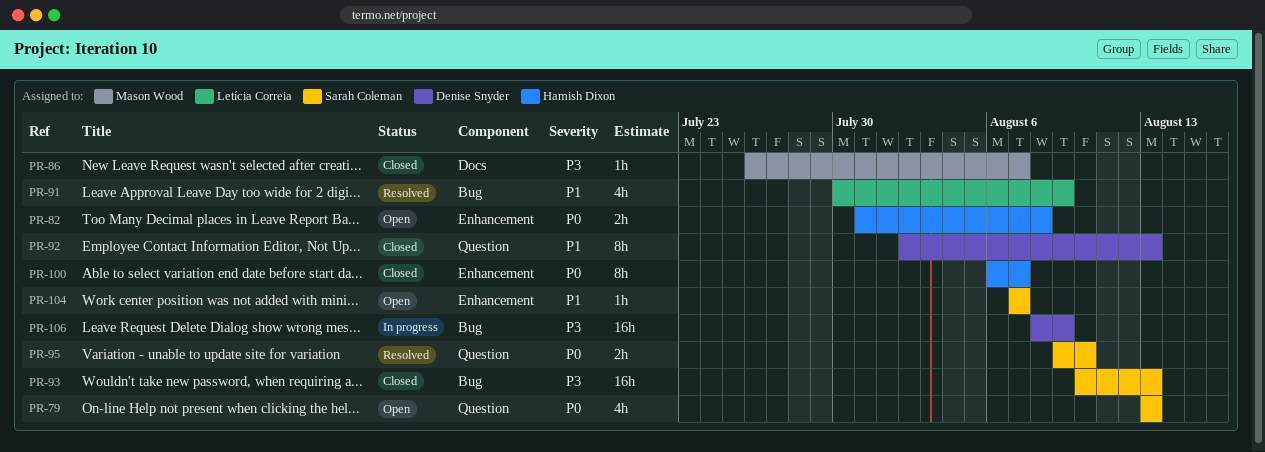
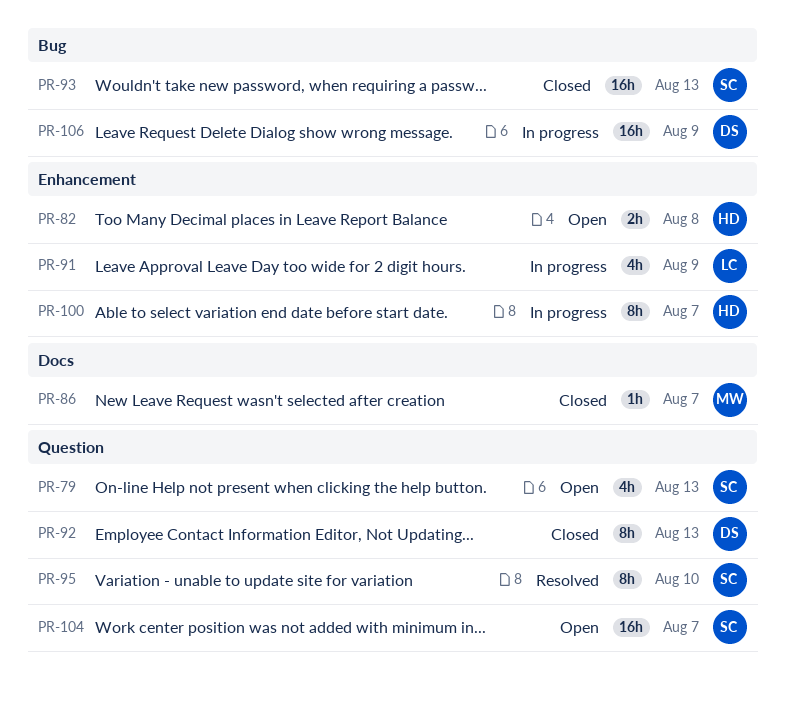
PR-91, status: Resolved -> In progress
PR-91, label: Bug -> Enhancement
PR-95, estimate: 2h -> 8h
PR-100, status: Closed -> In progress
PR-104, label: Enhancement -> Question
PR-104, estimate: 1h -> 16h

